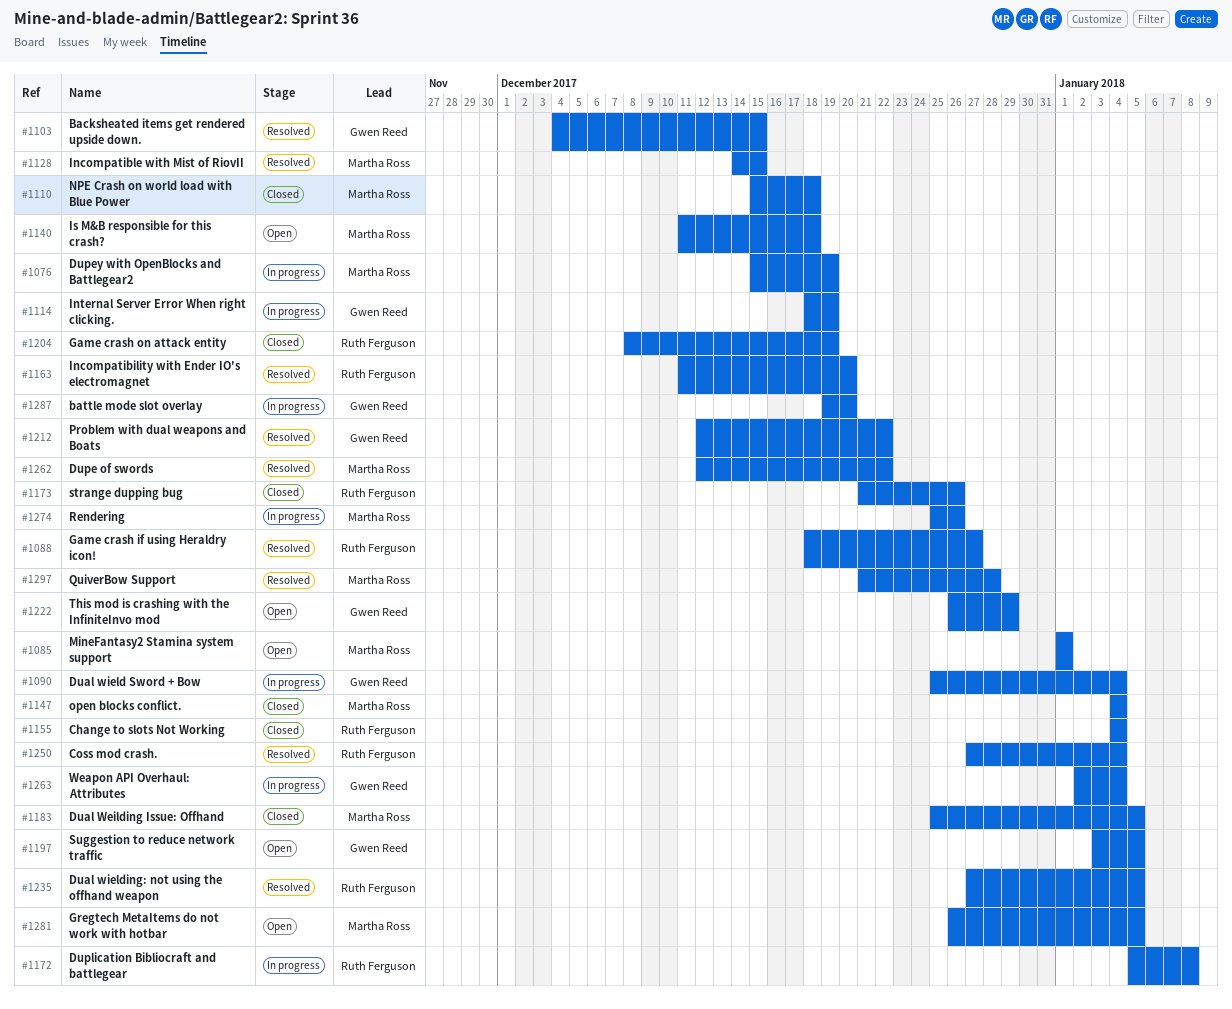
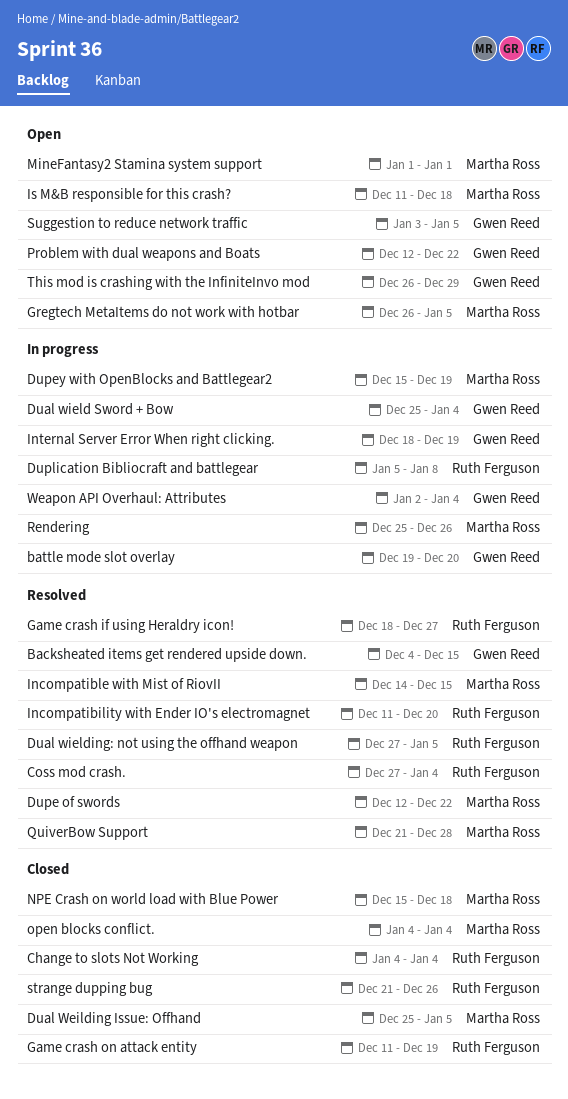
Game crash on attack entity, start: Dec 8 -> Dec 11
Problem with dual weapons and Boats, status: Resolved -> Open

